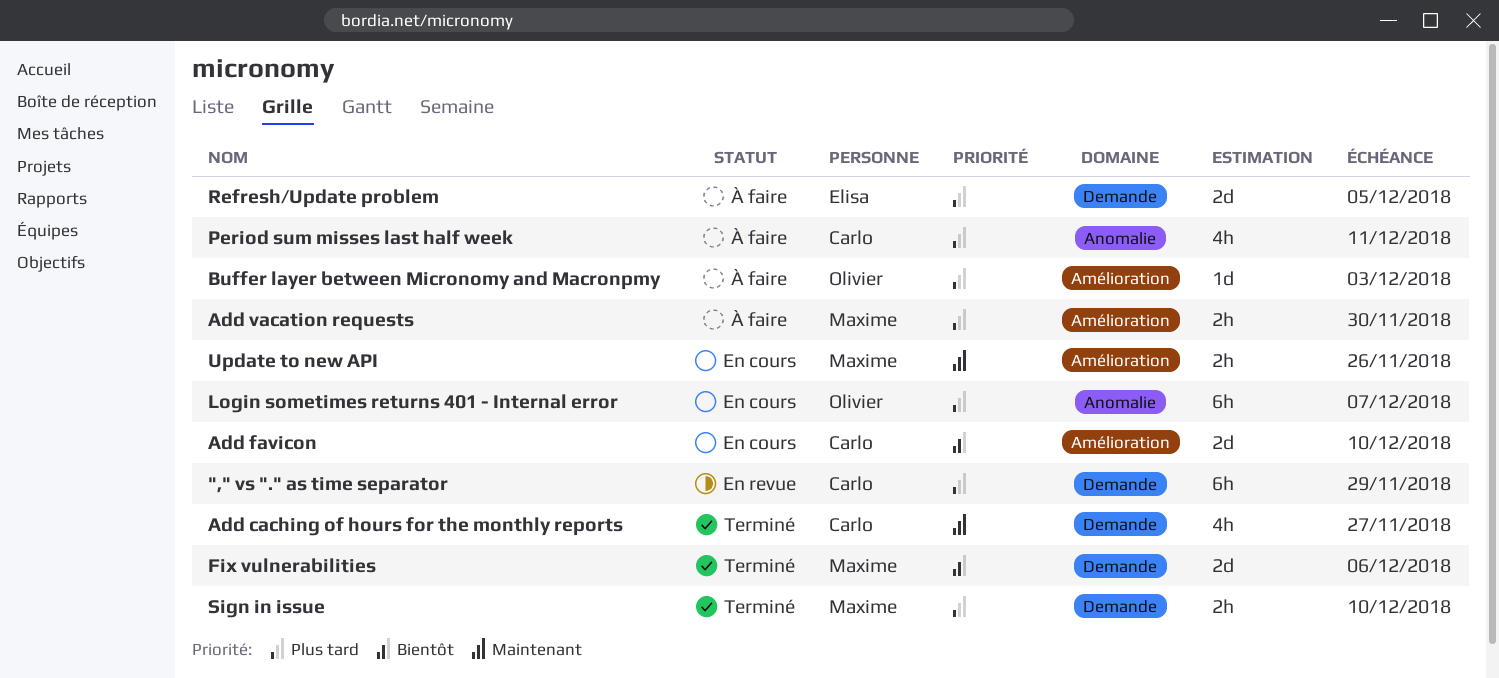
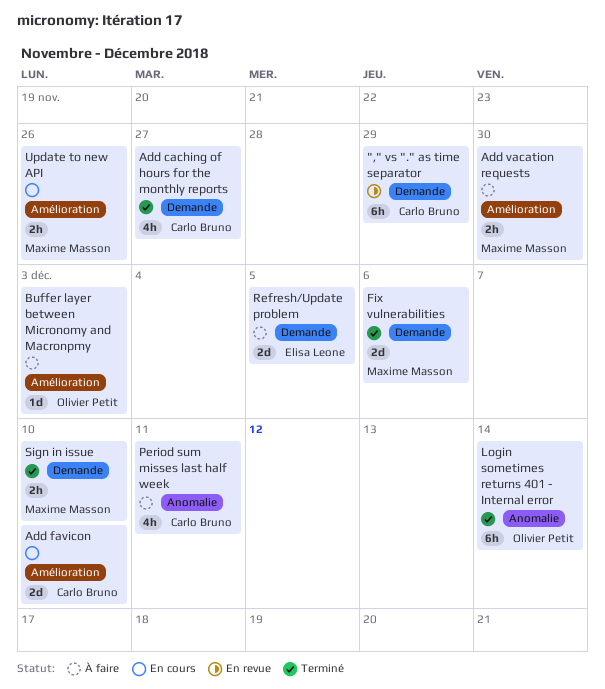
Login sometimes returns 401 - Internal error, status: En cours -> Terminé
Login sometimes returns 401 - Internal error, due: Dec 7 -> Dec 14

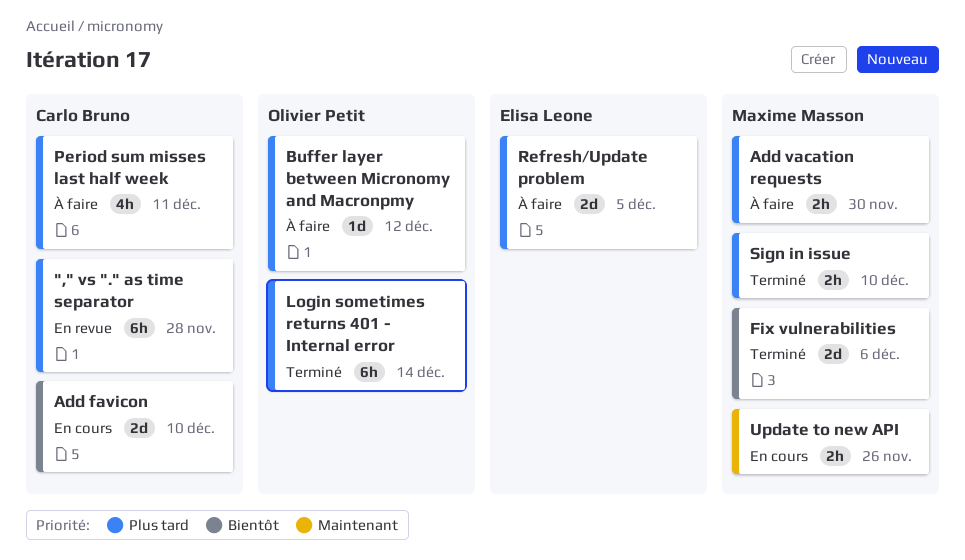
"," vs "." as time separator, due: Nov 29 -> Nov 28
Add caching of hours for the monthly reports: present -> none
Buffer layer between Micronomy and Macronpmy, due: Dec 3 -> Dec 12

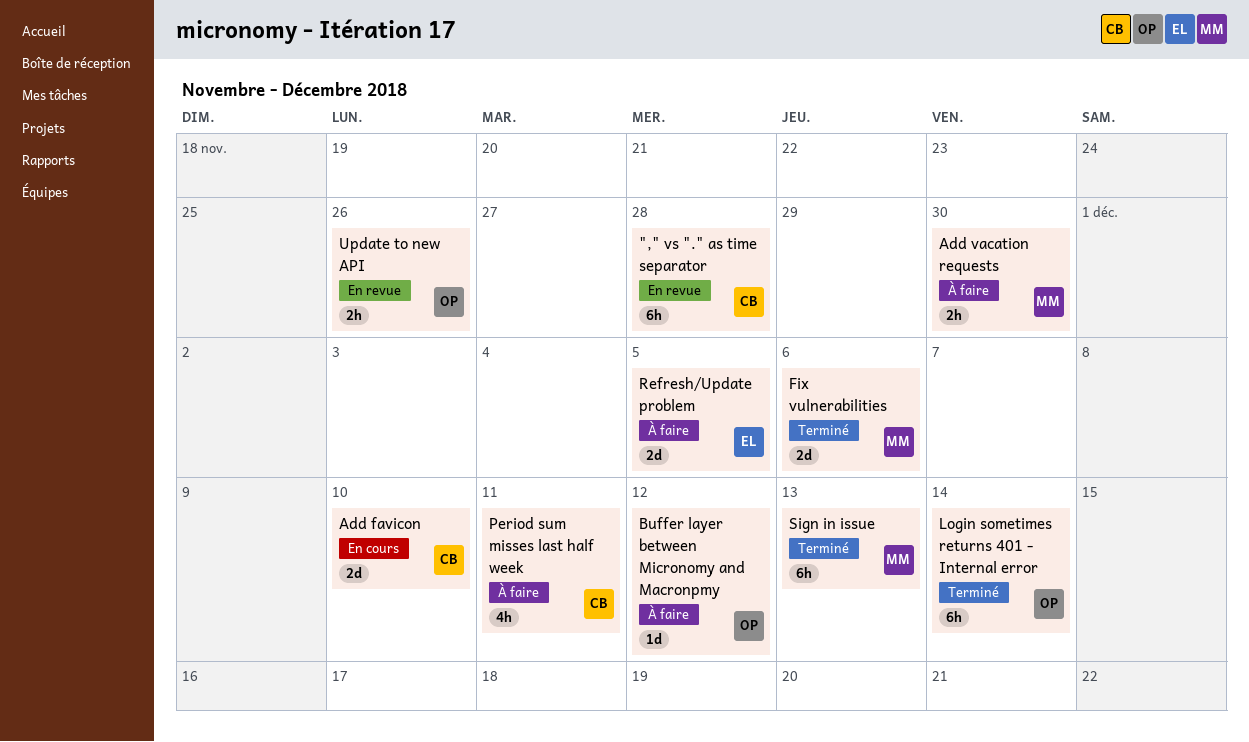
Sign in issue, estimate: 2h -> 6h
Sign in issue, due: Dec 10 -> Dec 13
Update to new API, status: En cours -> En revue
Update to new API, owner: Maxime Masson -> Olivier Petit

